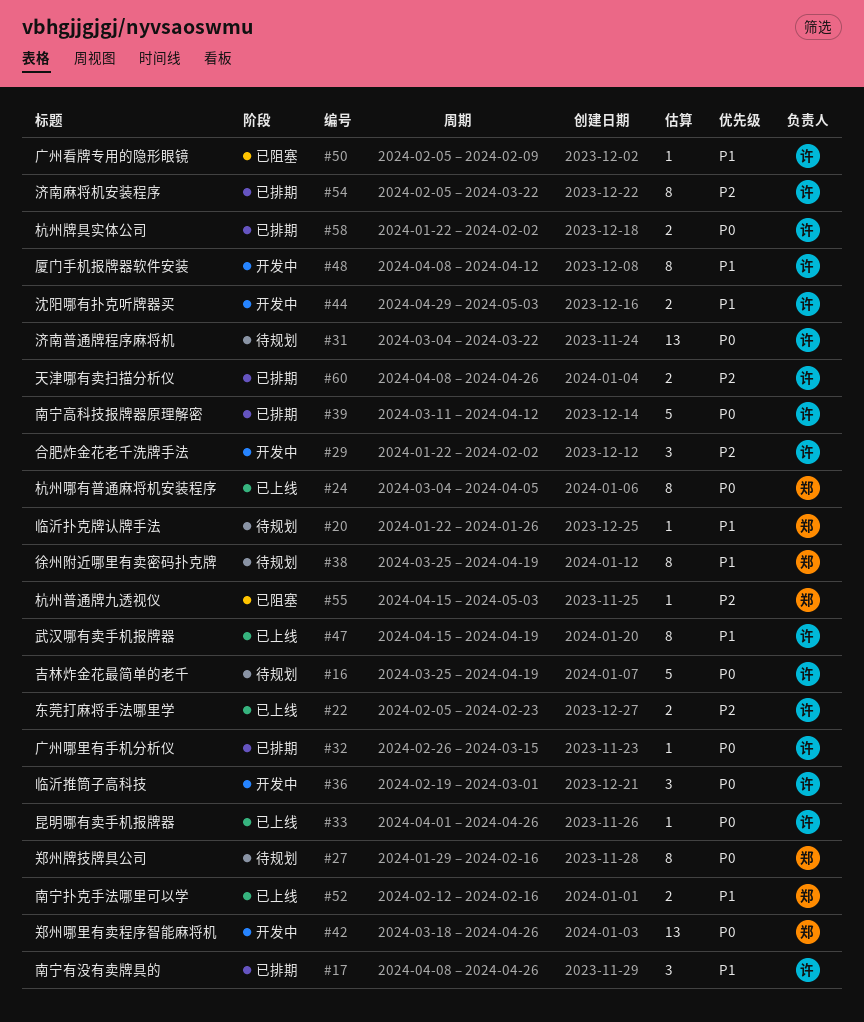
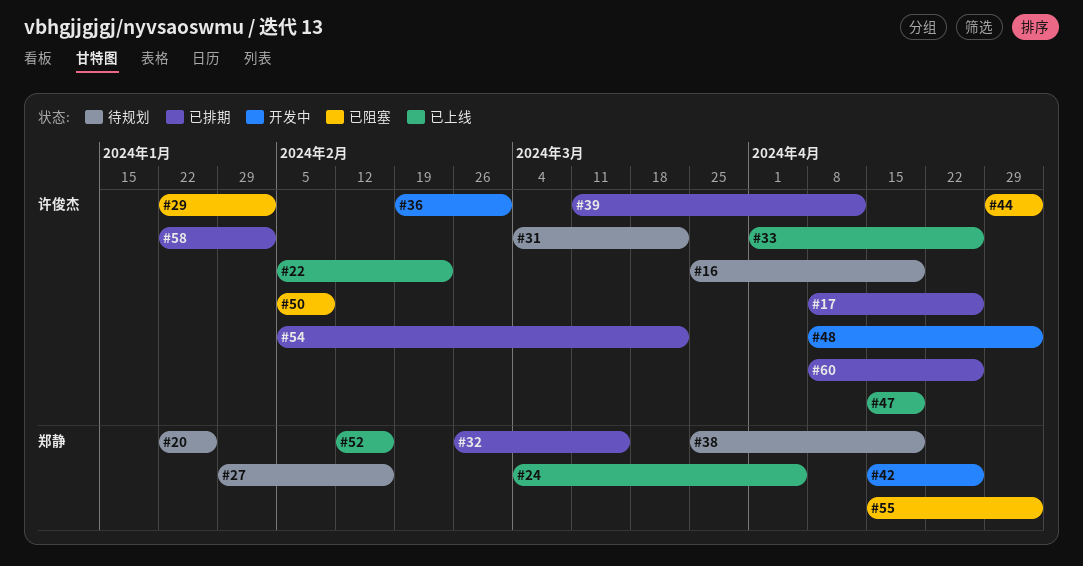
#29, status: 开发中 -> 已阻塞
#32, owner: 许俊杰 -> 郑静
#42, start: Mar 18 -> Apr 15
#44, status: 开发中 -> 已阻塞
#48, due: Apr 12 -> May 3

